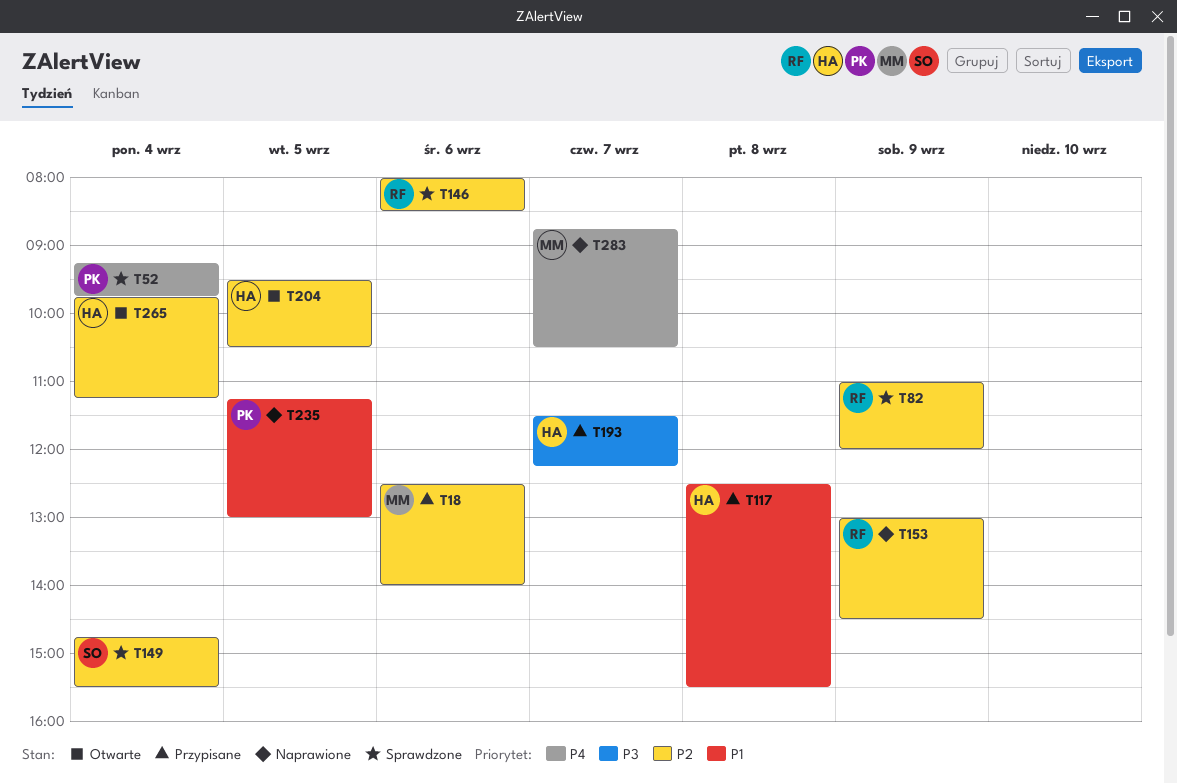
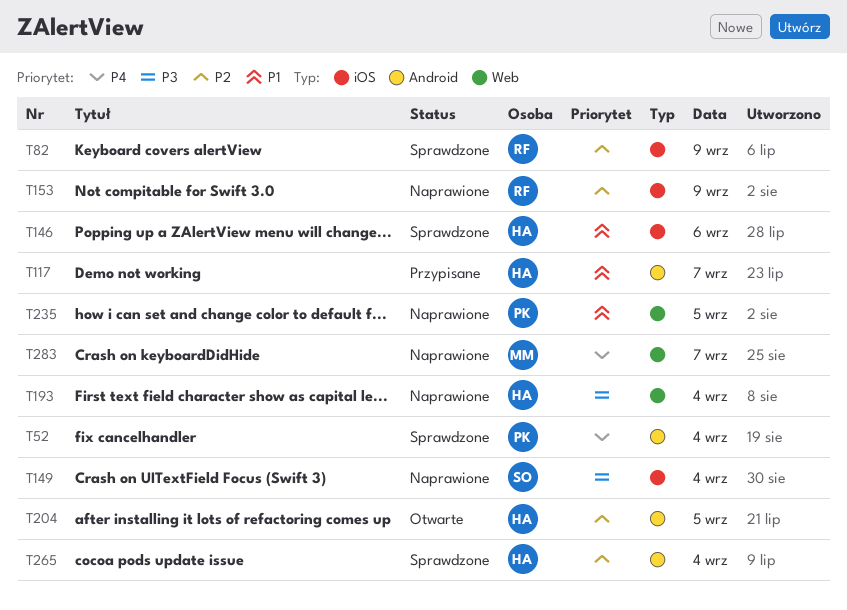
T18: present -> none
T117, day: Sep 8 -> Sep 7
T146, owner: RF -> HA
T146, priority: P2 -> P1
T149, status: Sprawdzone -> Naprawione
T149, priority: P2 -> P3
T193, status: Przypisane -> Naprawione
T193, day: Sep 7 -> Sep 4
T265, status: Otwarte -> Sprawdzone

